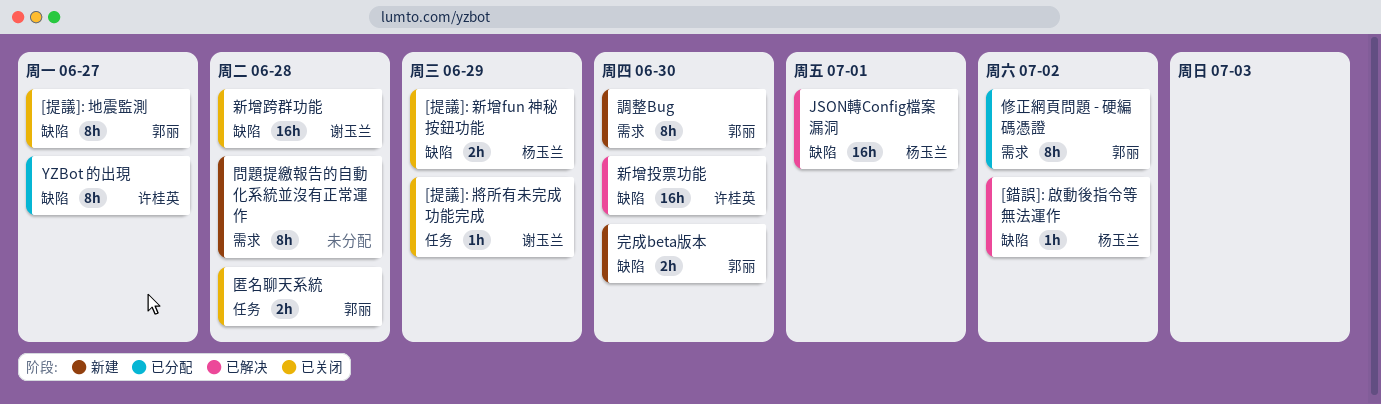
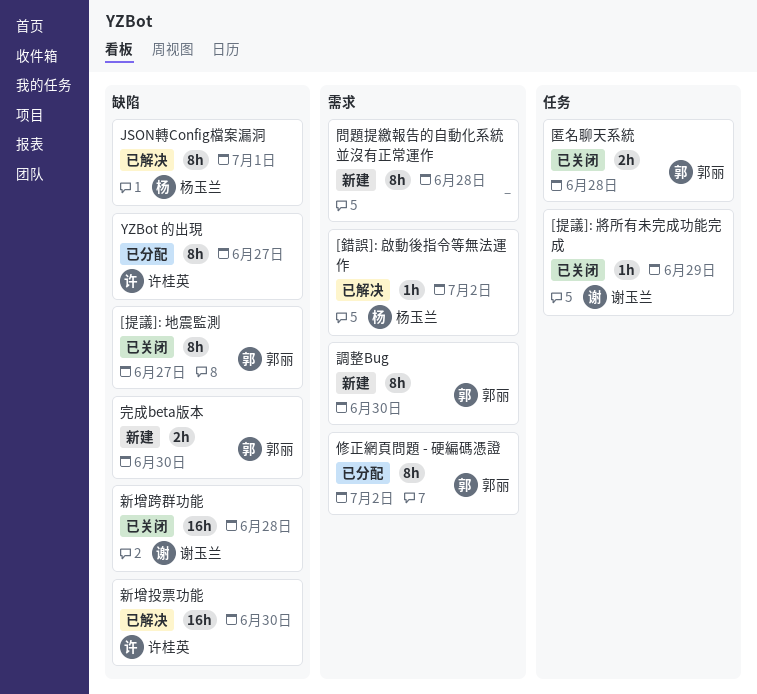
[提議]: 新增fun 神秘按鈕功能: present -> none
[錯誤]: 啟動後指令等無法運作, label: 缺陷 -> 需求
JSON轉Config檔案漏洞, estimate: 16h -> 8h

